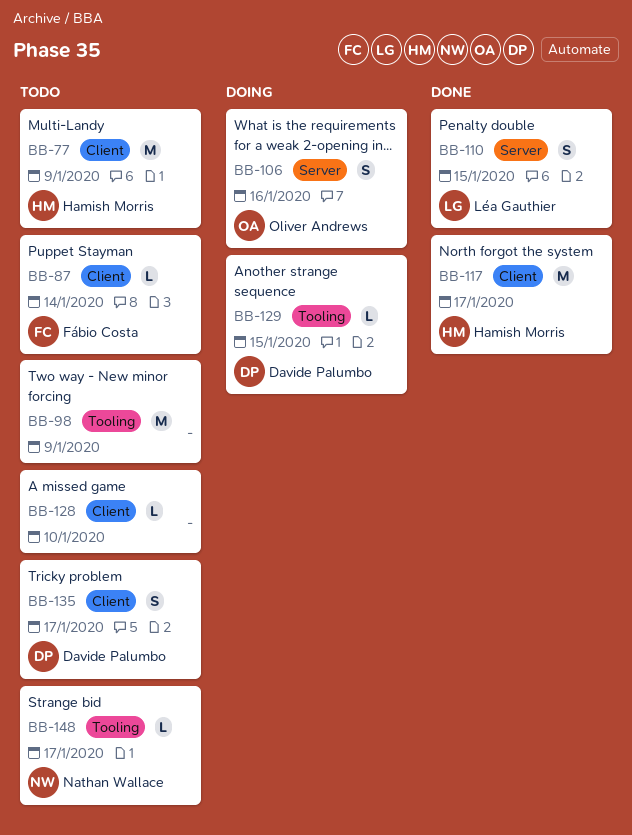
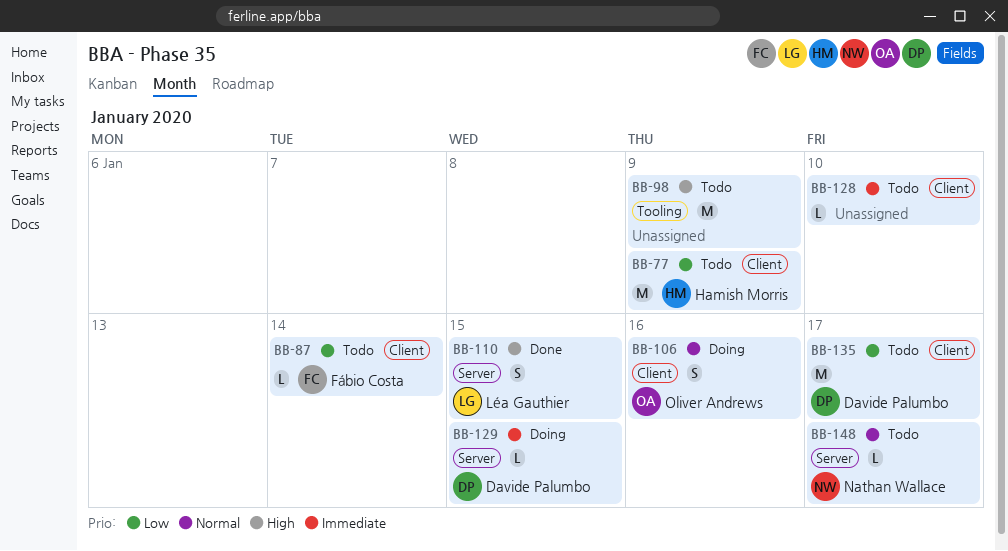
BB-106, label: Server -> Client
BB-117: present -> none
BB-129, label: Tooling -> Server
BB-135, estimate: S -> M
BB-148, label: Tooling -> Server

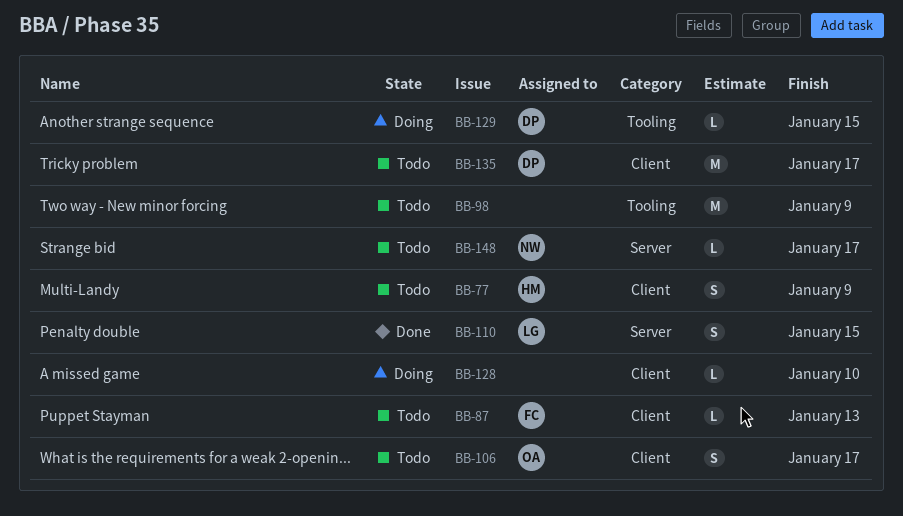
BB-77, estimate: M -> S
BB-87, due: Jan 14 -> Jan 13
BB-106, status: Doing -> Todo
BB-106, due: Jan 16 -> Jan 17
BB-128, status: Todo -> Doing
BB-129, label: Server -> Tooling

